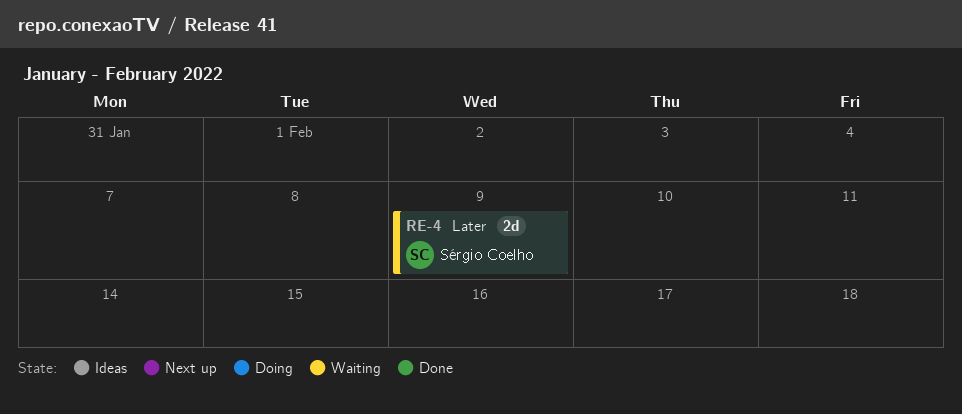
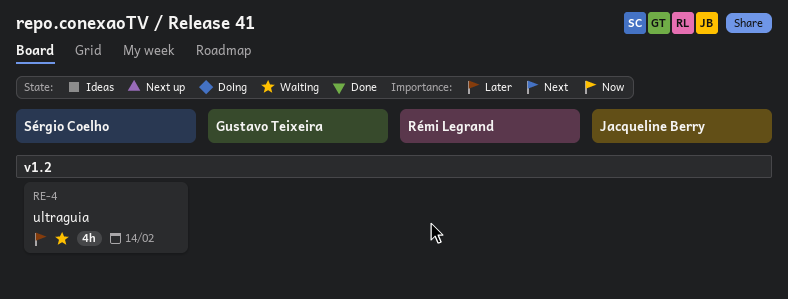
RE-4, estimate: 2d -> 4h
RE-4, due: Feb 9 -> Feb 14

